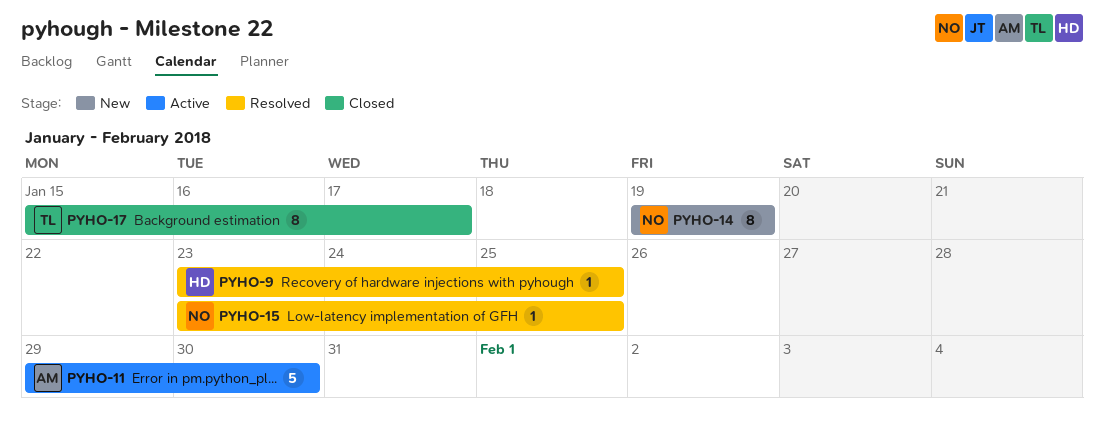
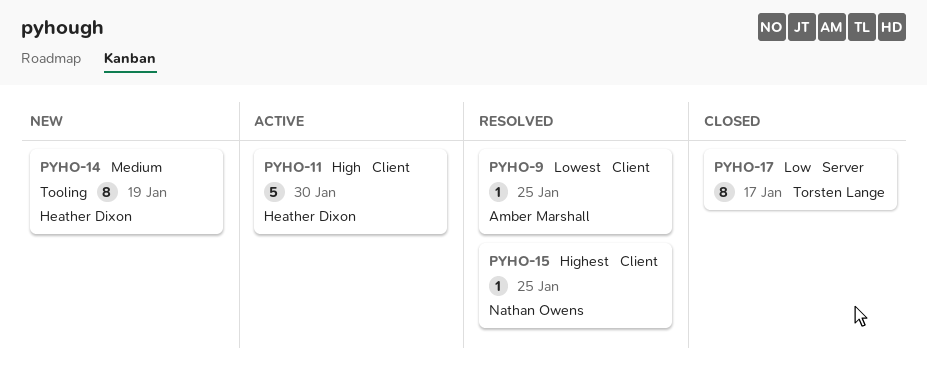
PYHO-9, owner: Heather Dixon -> Amber Marshall
PYHO-11, owner: Amber Marshall -> Heather Dixon
PYHO-14, owner: Nathan Owens -> Heather Dixon

